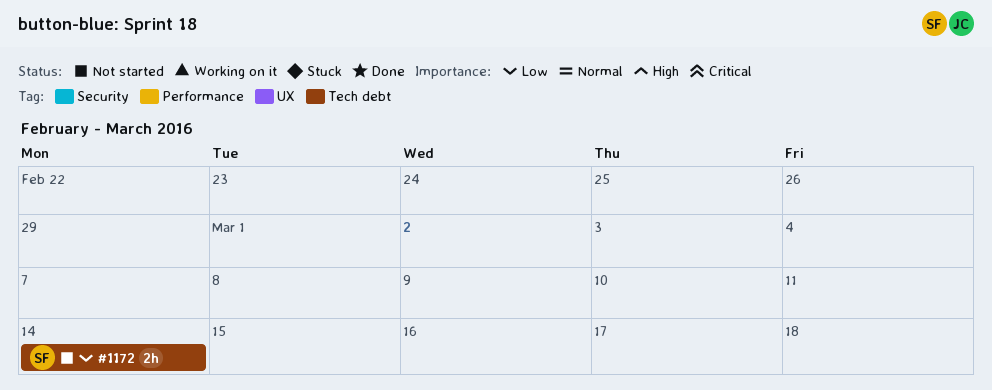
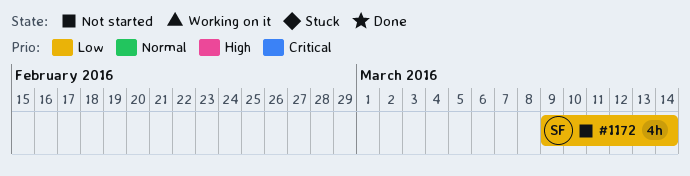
#1172, estimate: 2h -> 4h
#1172, start: Mar 14 -> Mar 9

